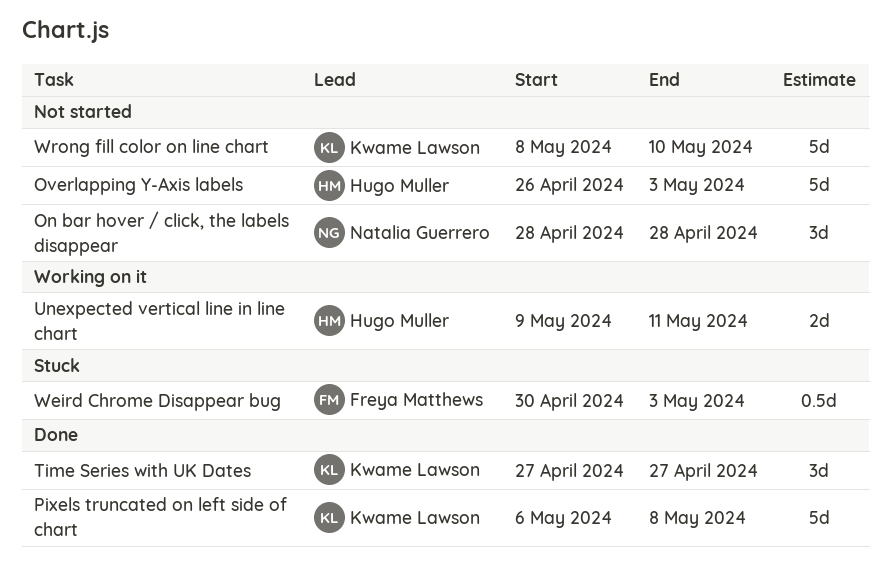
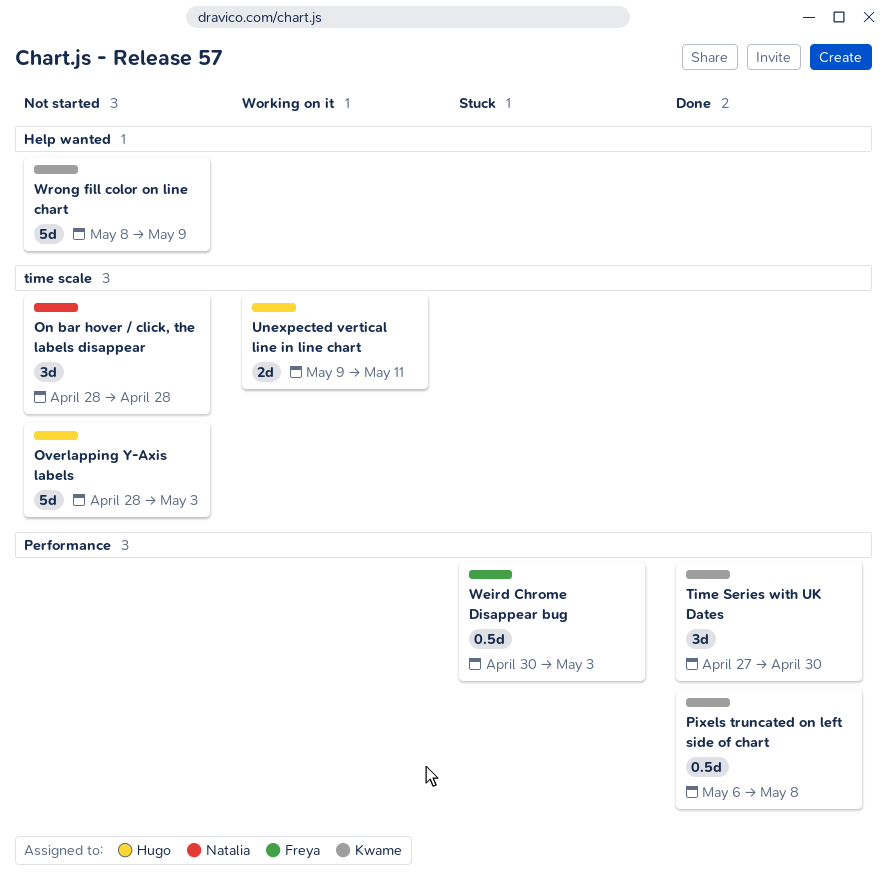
Overlapping Y-Axis labels, start: Apr 26 -> Apr 28
Pixels truncated on left side of chart, estimate: 5d -> 0.5d
Time Series with UK Dates, due: Apr 27 -> Apr 30
Wrong fill color on line chart, due: May 10 -> May 9

